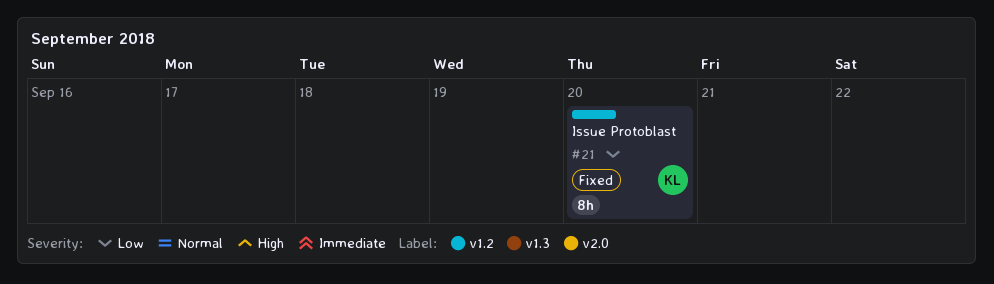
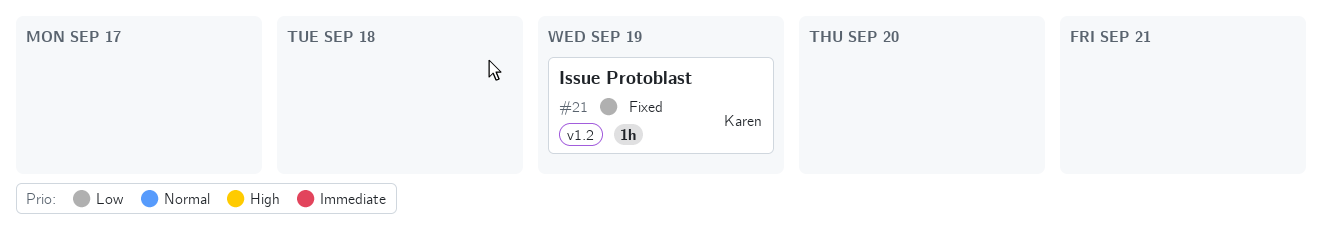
#21, estimate: 8h -> 1h
#21, due: Sep 20 -> Sep 19

